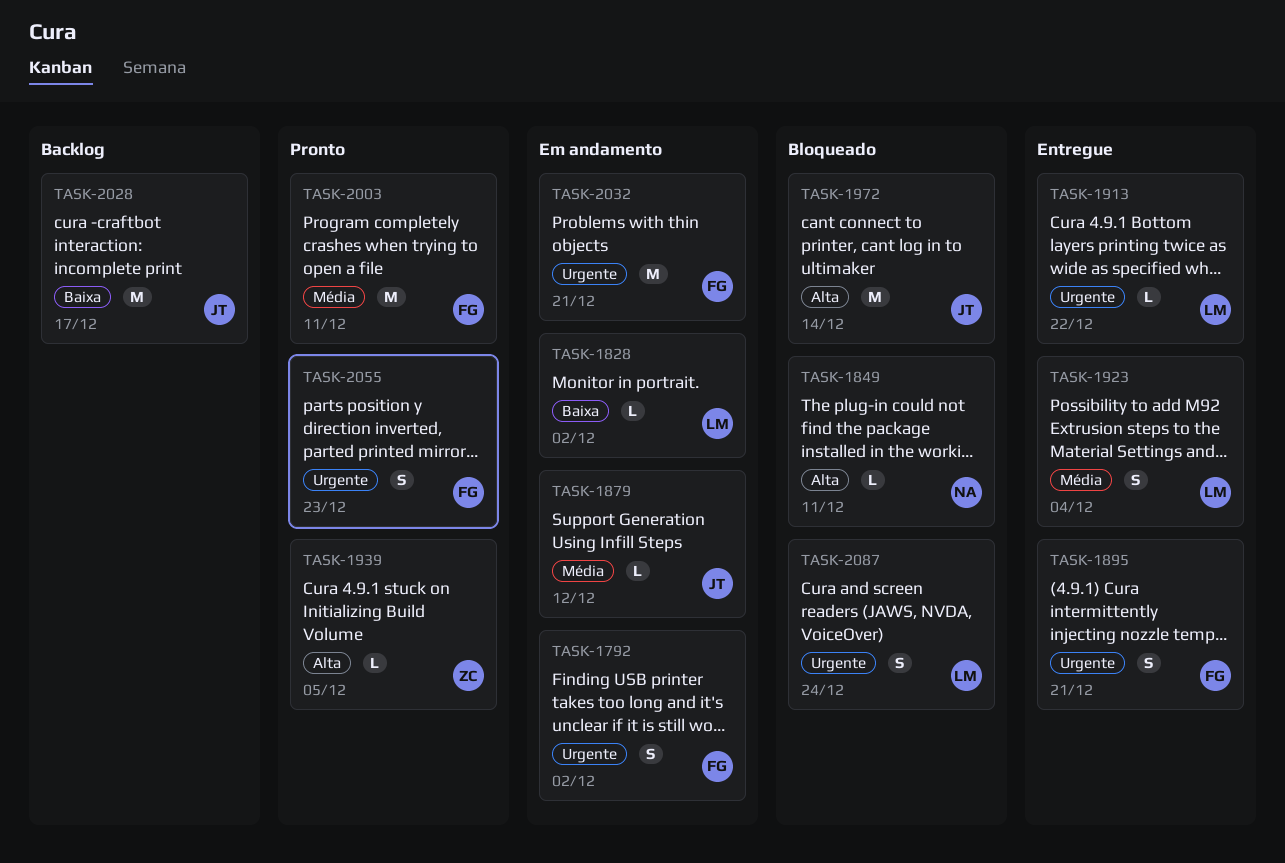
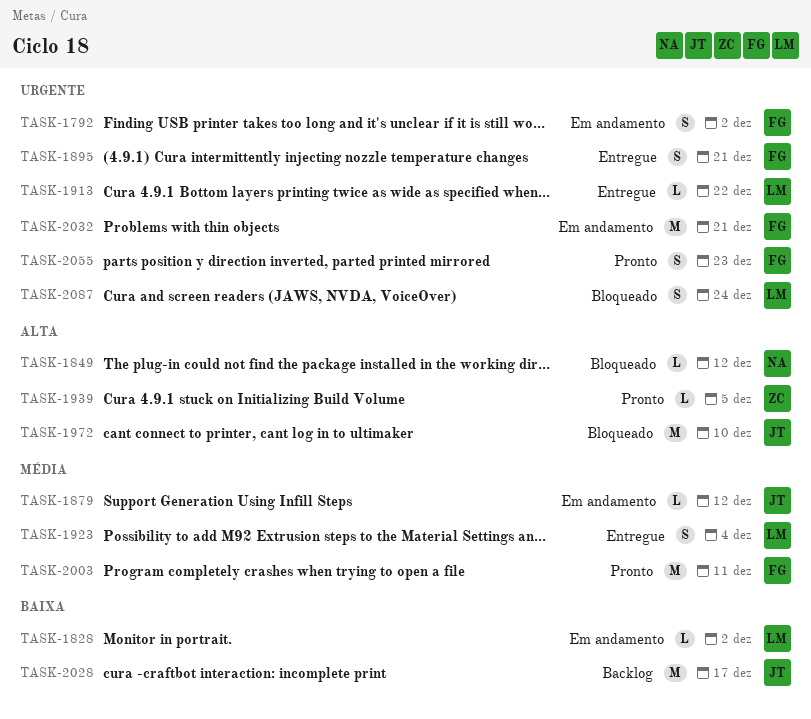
TASK-1849, due: Dec 11 -> Dec 12
TASK-1972, due: Dec 14 -> Dec 10

